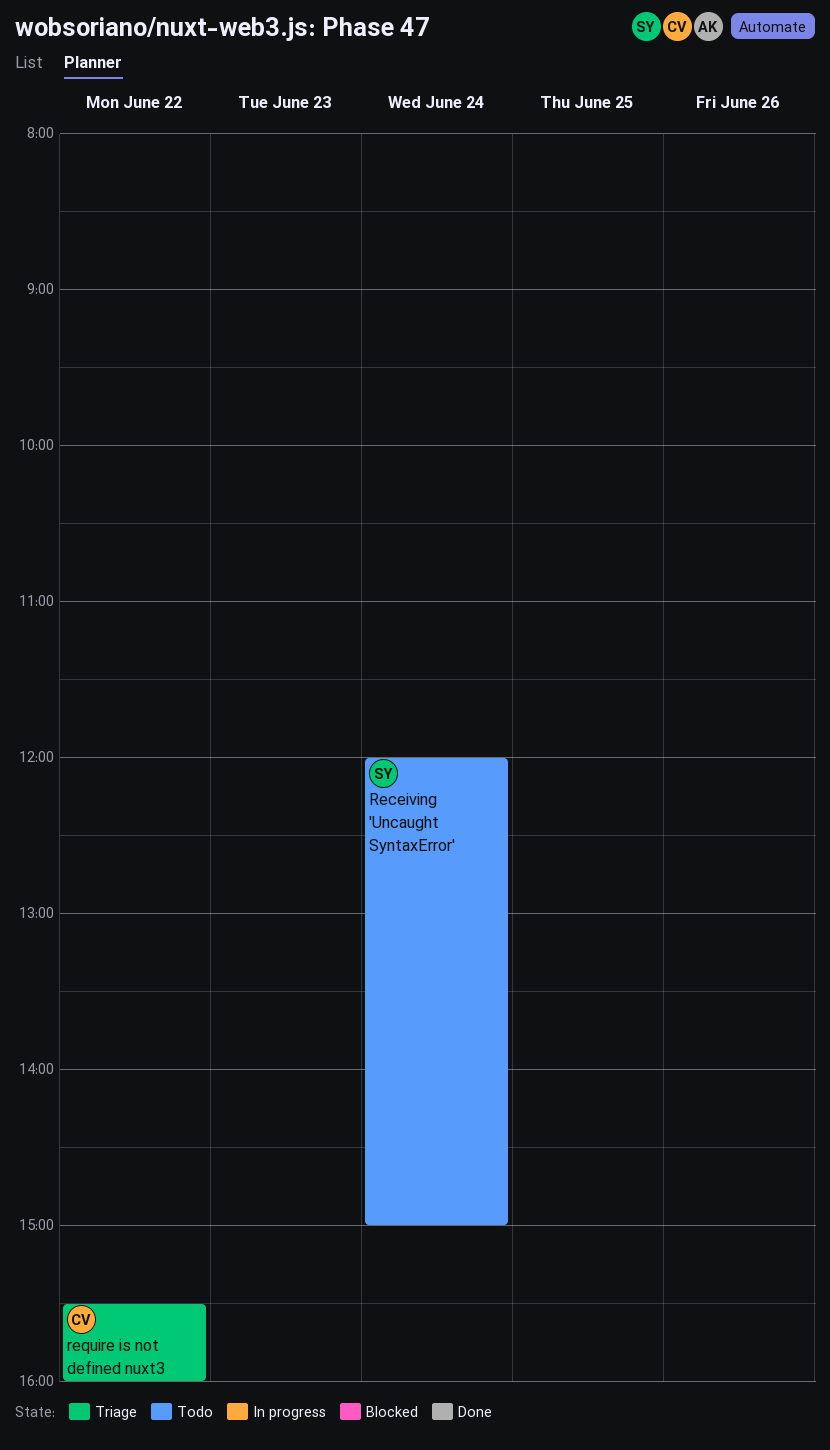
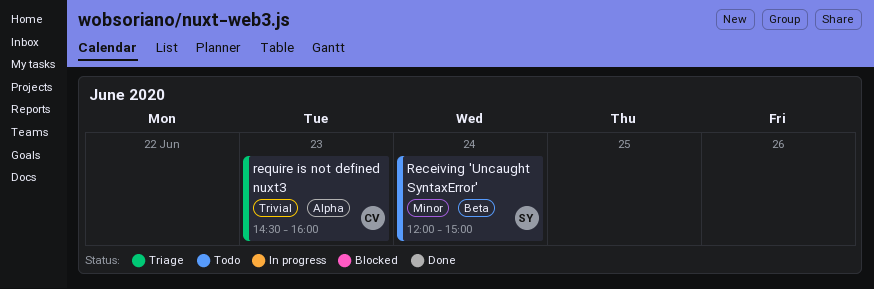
require is not defined nuxt3, day: Jun 22 -> Jun 23
require is not defined nuxt3, begins: 15:30 -> 14:30

